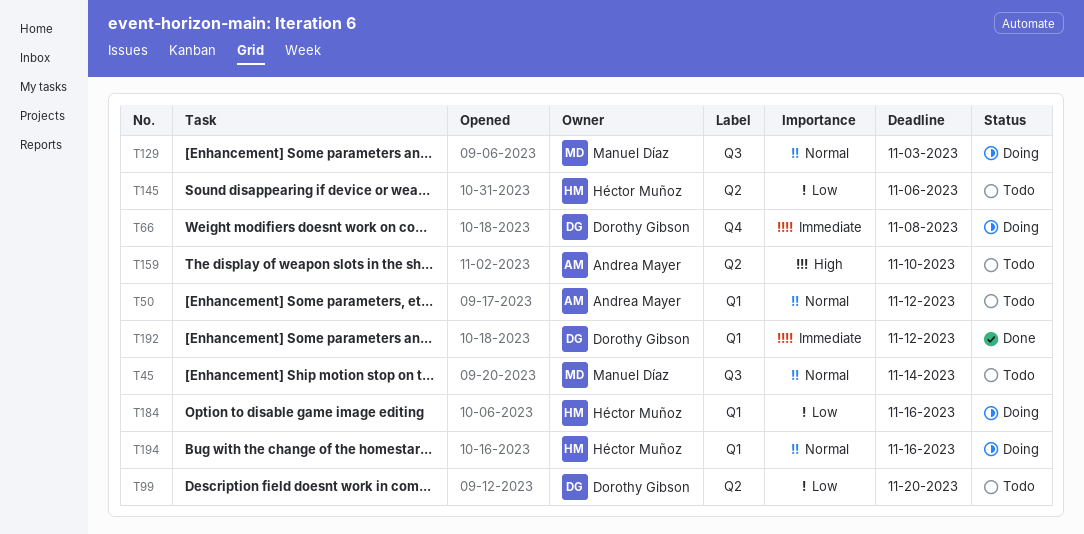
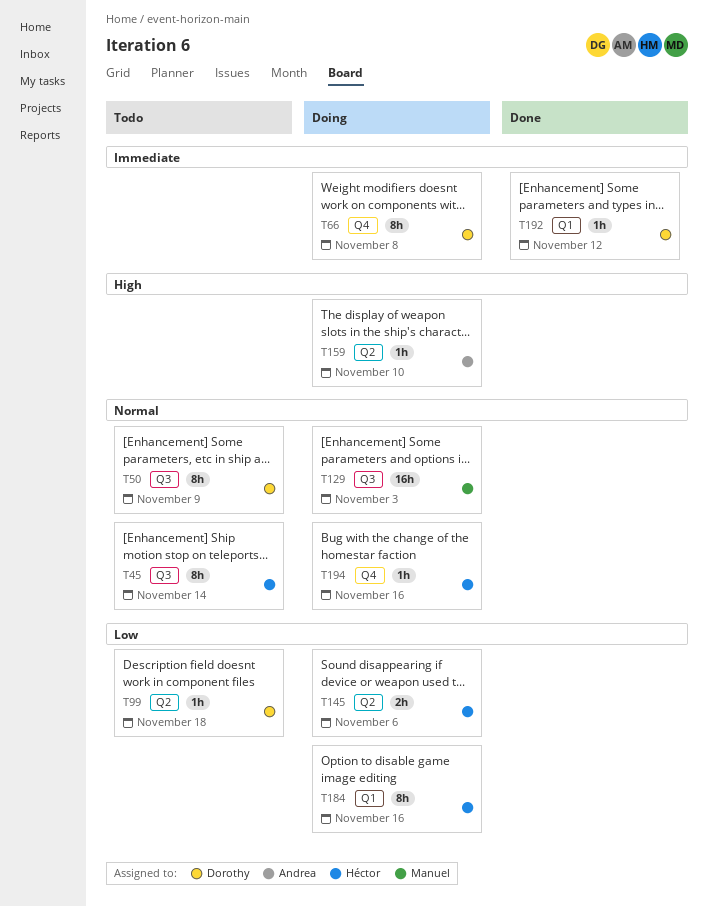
T45, owner: Manuel Díaz -> Héctor Muñoz
T50, owner: Andrea Mayer -> Dorothy Gibson
T50, label: Q1 -> Q3
T50, due: Nov 12 -> Nov 9
T99, due: Nov 20 -> Nov 18
T145, status: Todo -> Doing
T159, status: Todo -> Doing
T194, label: Q1 -> Q4

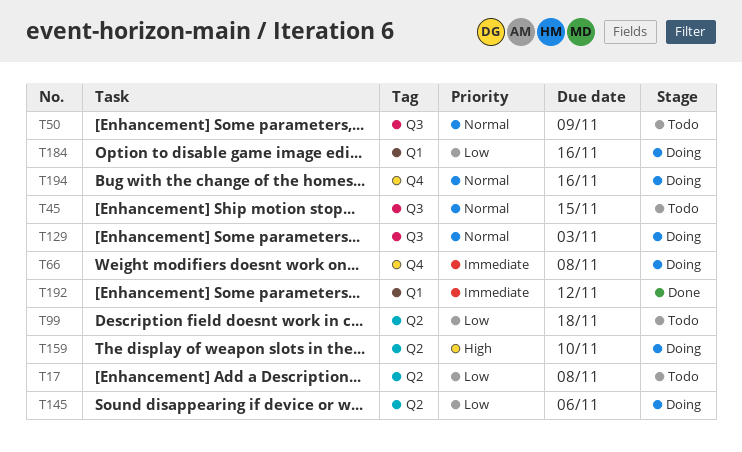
T17: none -> present
T45, due: Nov 14 -> Nov 15

